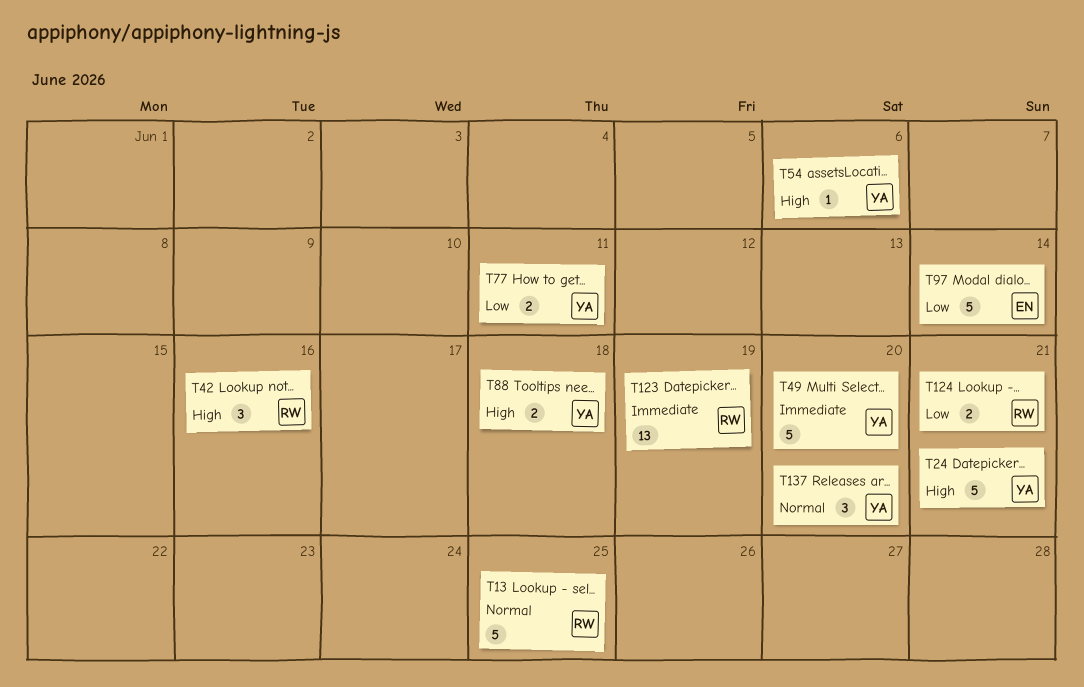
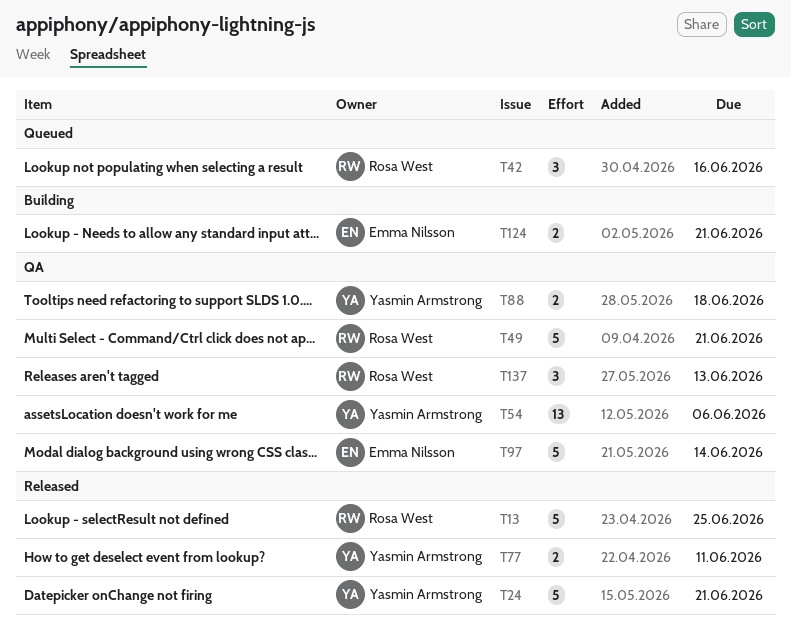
T49, owner: Yasmin Armstrong -> Rosa West
T49, due: Jun 20 -> Jun 21
T54, estimate: 1 -> 13
T123: present -> none
T124, owner: Rosa West -> Emma Nilsson
T137, owner: Yasmin Armstrong -> Rosa West
T137, due: Jun 20 -> Jun 13

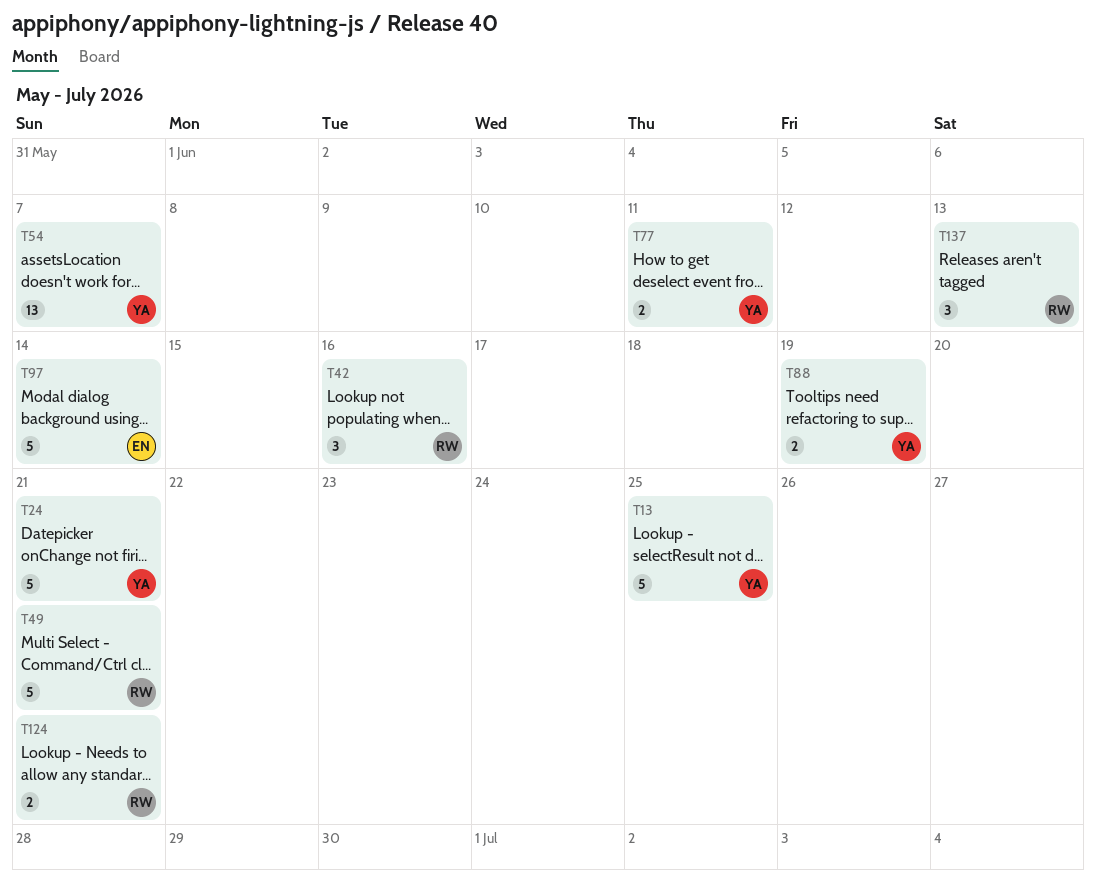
T13, owner: Rosa West -> Yasmin Armstrong
T54, due: Jun 6 -> Jun 7
T88, due: Jun 18 -> Jun 19
T124, owner: Emma Nilsson -> Rosa West

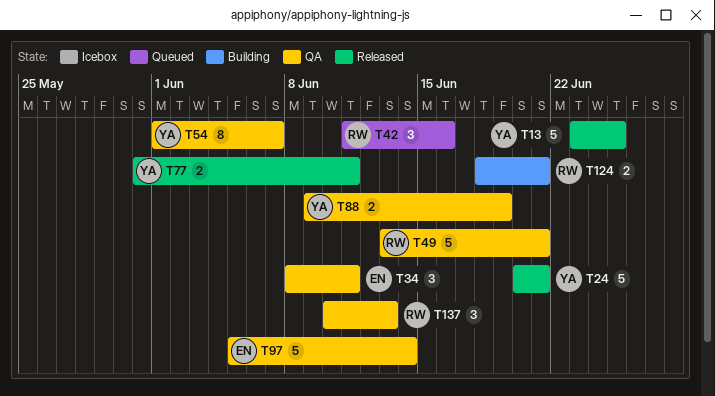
T34: none -> present
T54, estimate: 13 -> 8

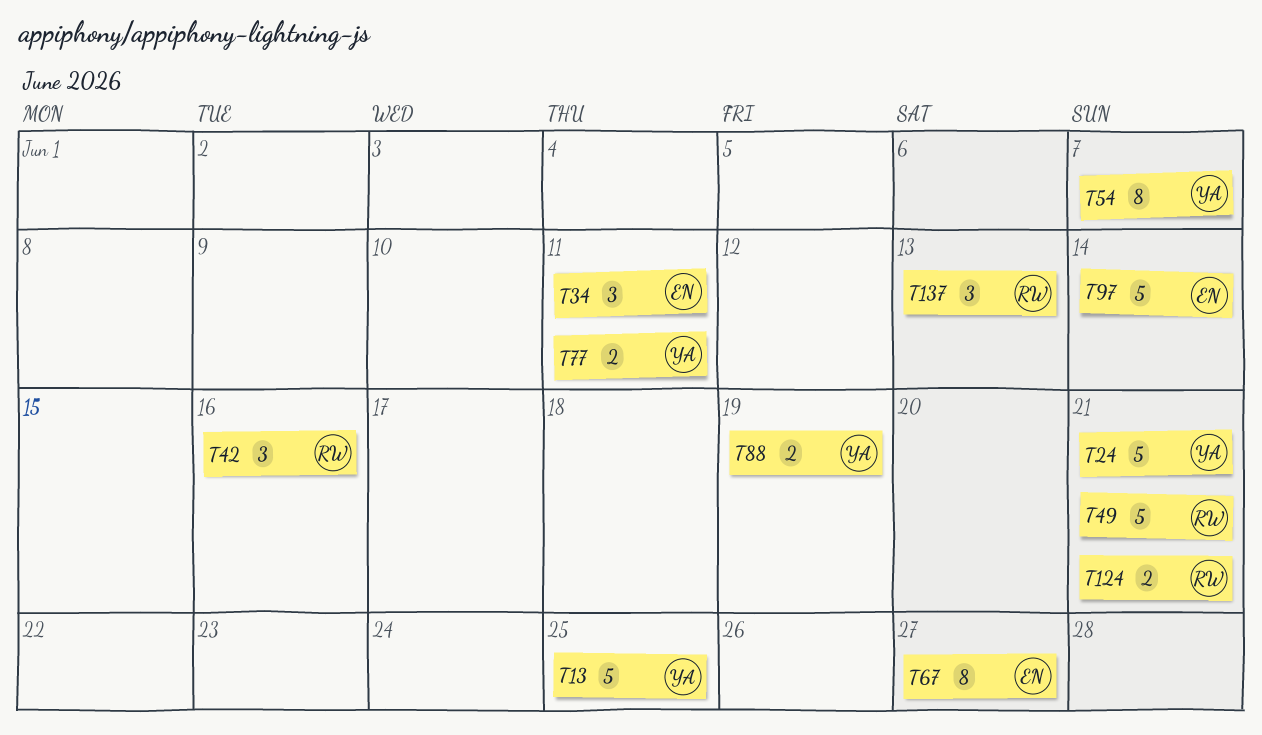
T67: none -> present

